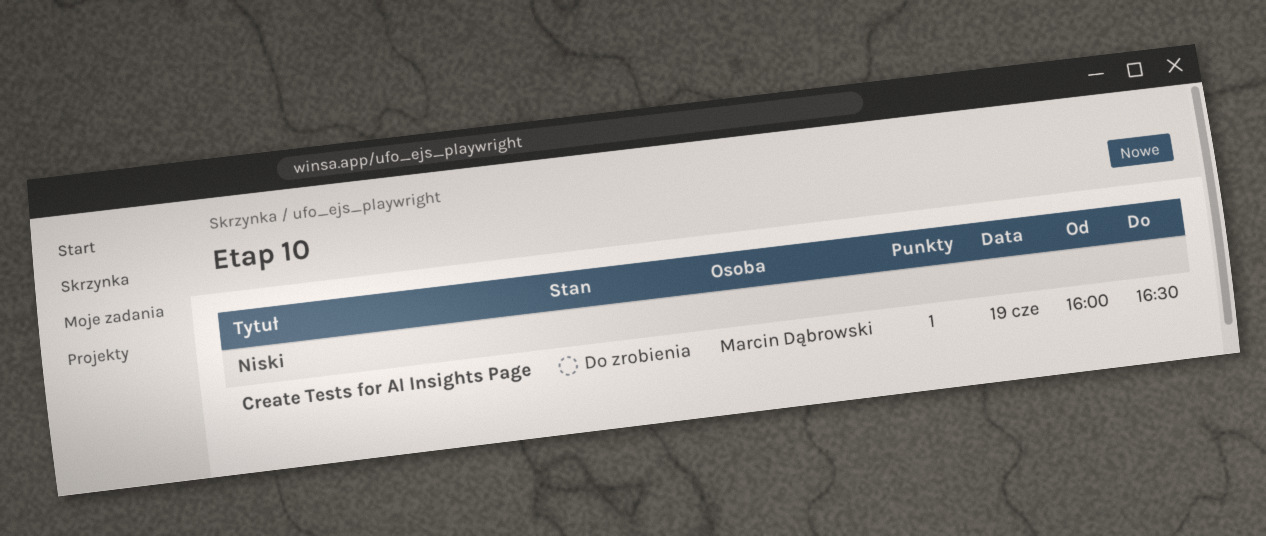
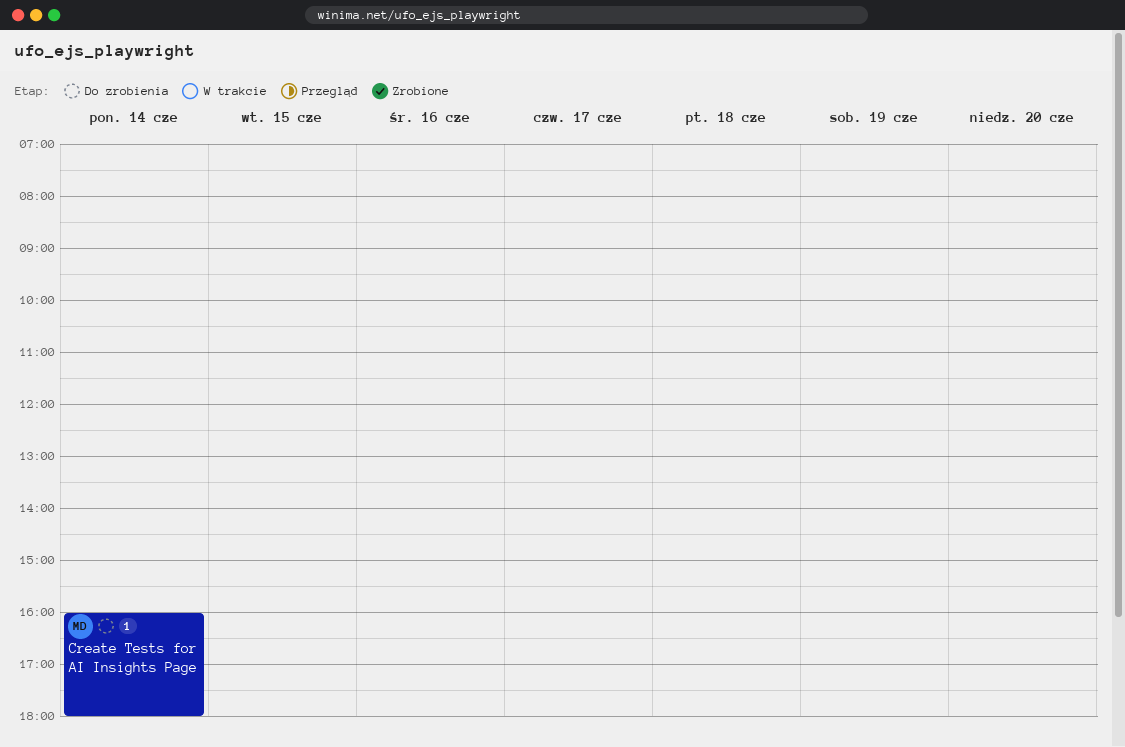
Create Tests for AI Insights Page, day: Jun 19 -> Jun 14
Create Tests for AI Insights Page, ends: 16:30 -> 18:00

